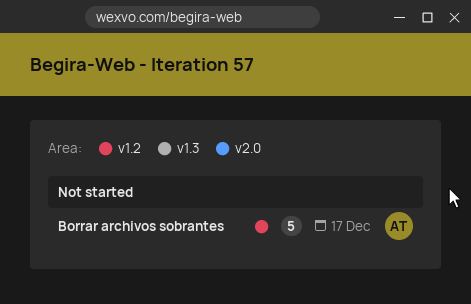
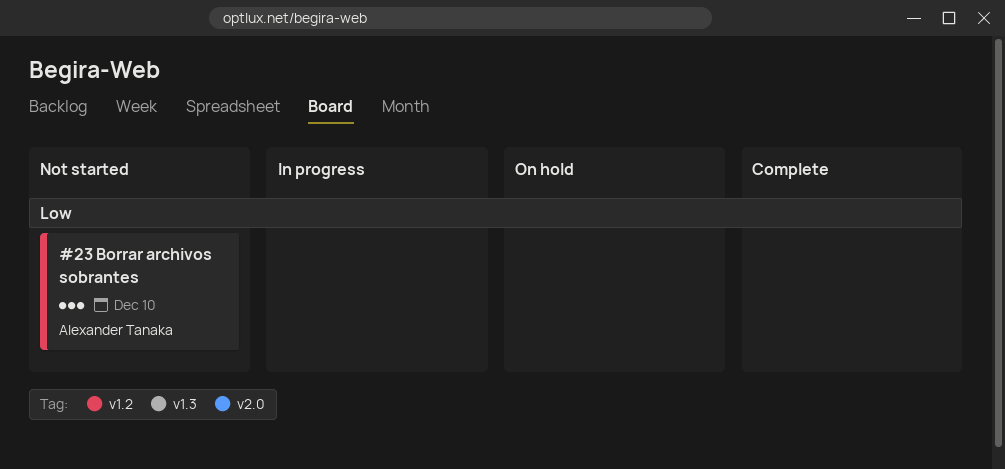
Borrar archivos sobrantes, estimate: 5 -> 3
Borrar archivos sobrantes, due: Dec 17 -> Dec 10

